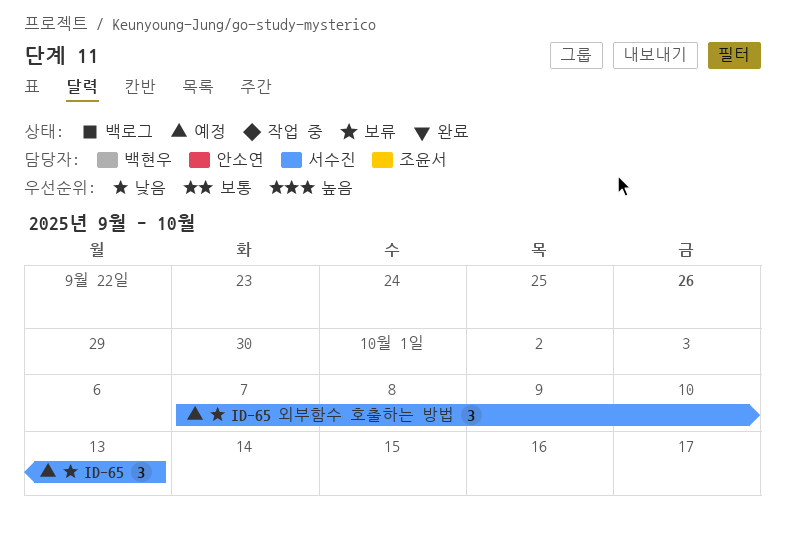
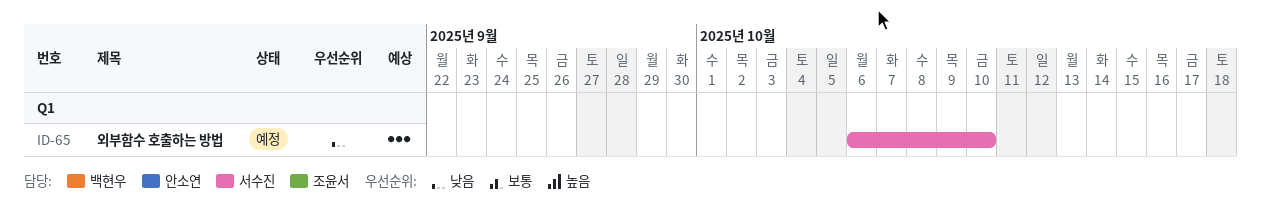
ID-65, start: Oct 7 -> Oct 6
ID-65, due: Oct 13 -> Oct 10

